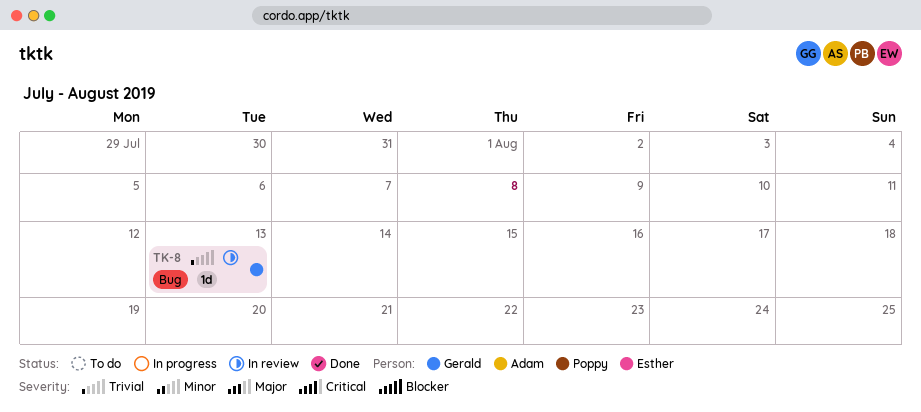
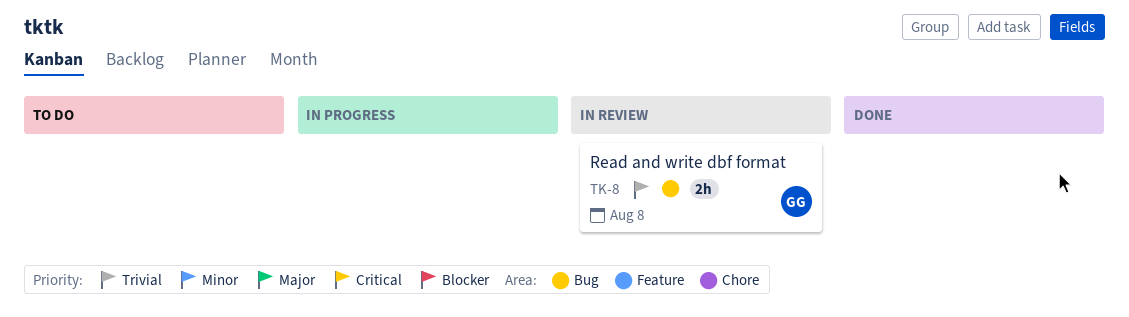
TK-8, estimate: 1d -> 2h
TK-8, due: Aug 13 -> Aug 8

